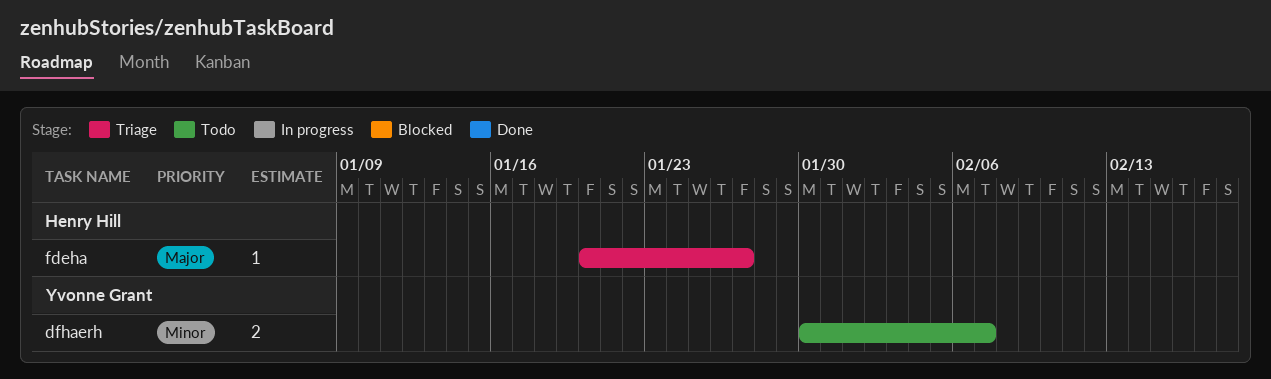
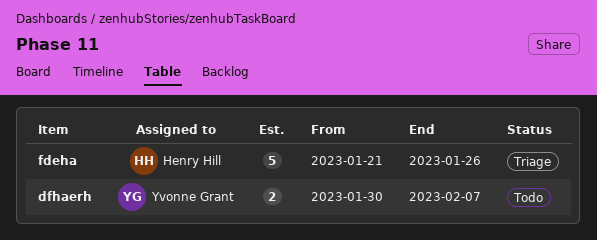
fdeha, estimate: 1 -> 5
fdeha, start: Jan 20 -> Jan 21
fdeha, due: Jan 27 -> Jan 26

